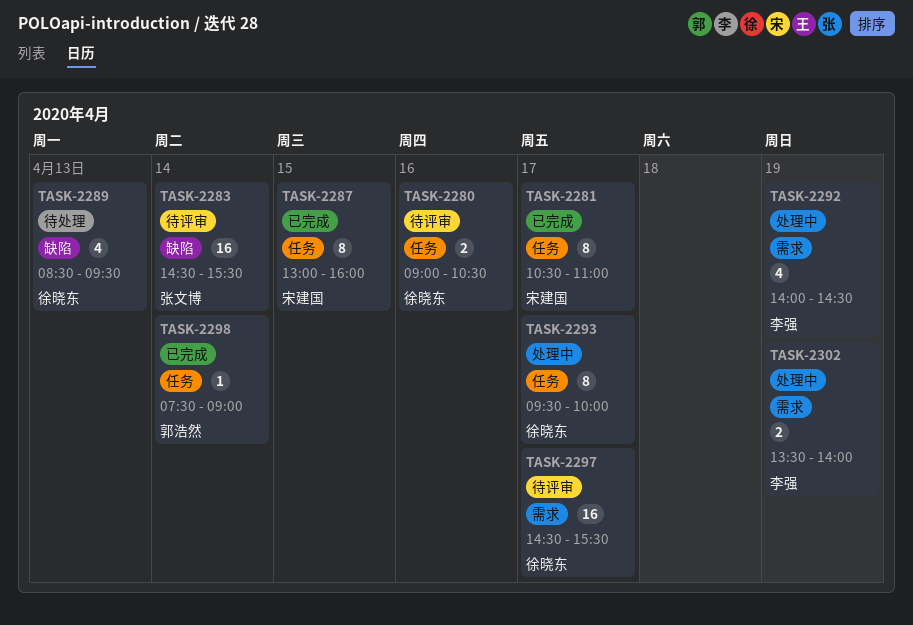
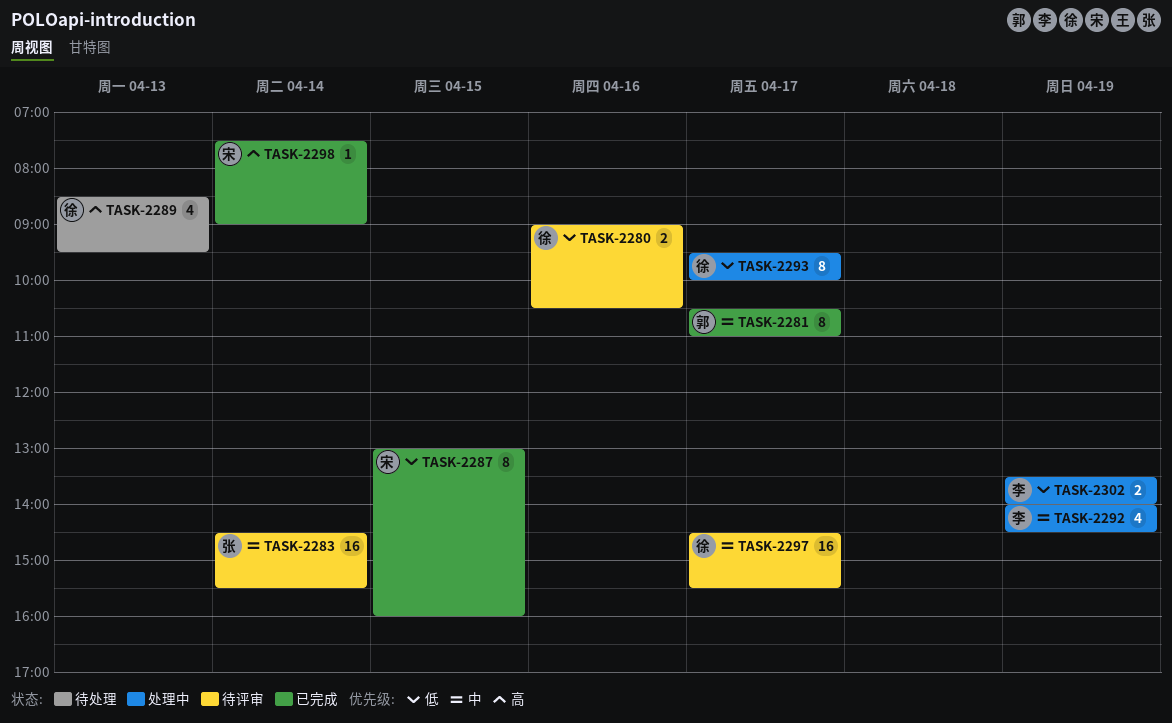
TASK-2281, owner: 宋建国 -> 郭浩然
TASK-2298, owner: 郭浩然 -> 宋建国

